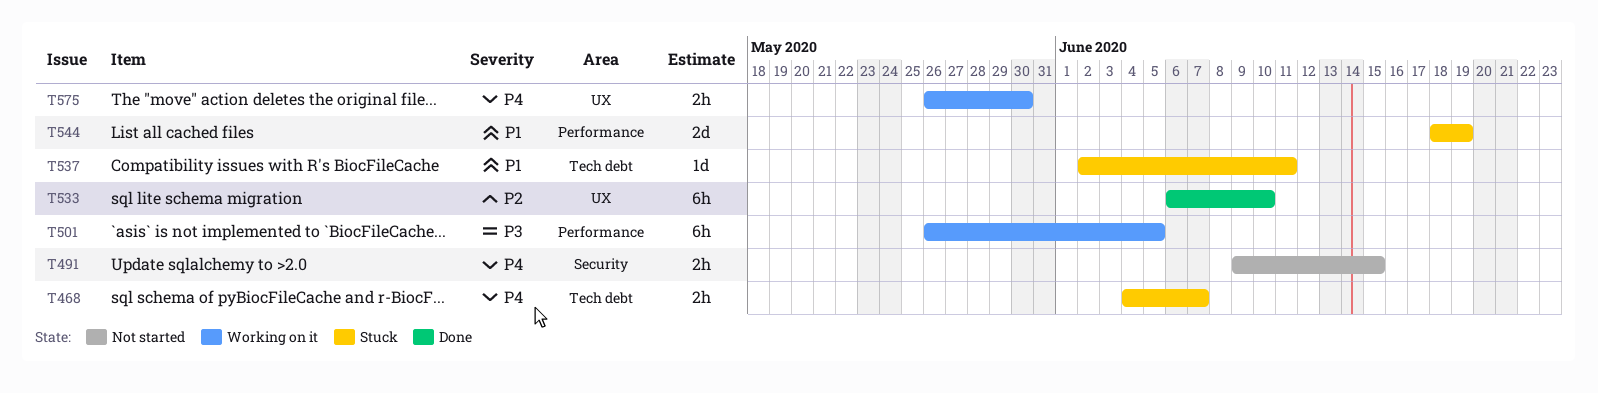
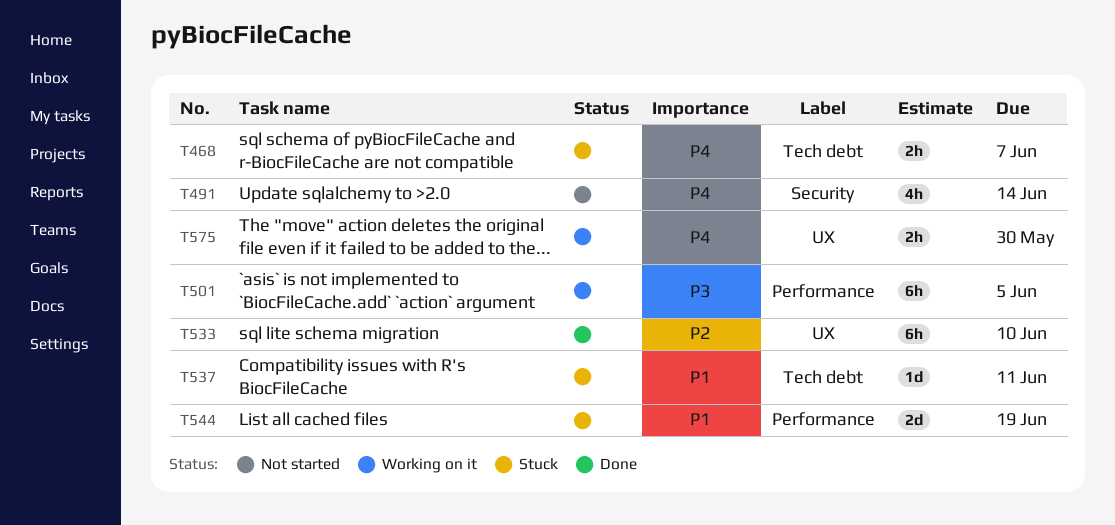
T491, estimate: 2h -> 4h
T491, due: Jun 15 -> Jun 14

